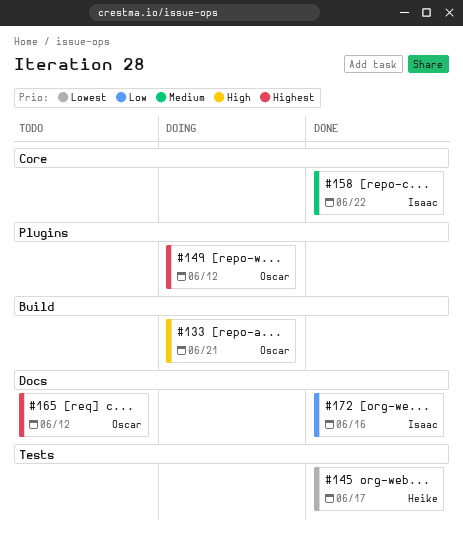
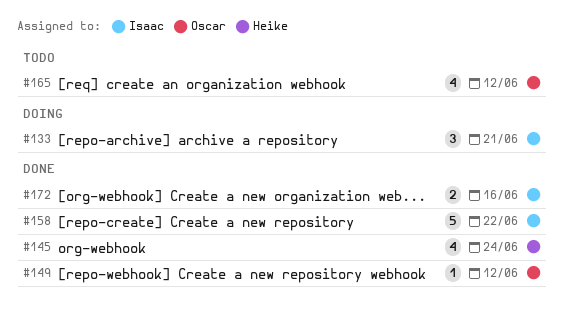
#133, owner: Oscar -> Isaac
#145, due: Jun 17 -> Jun 24
#149, status: Doing -> Done

